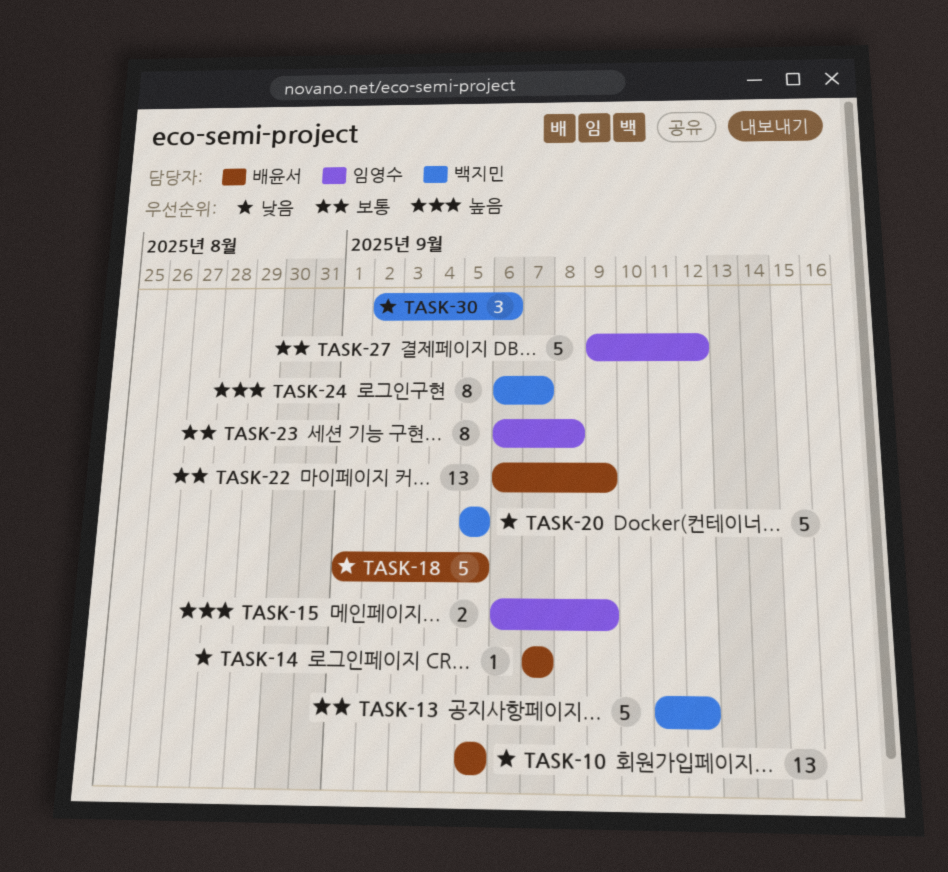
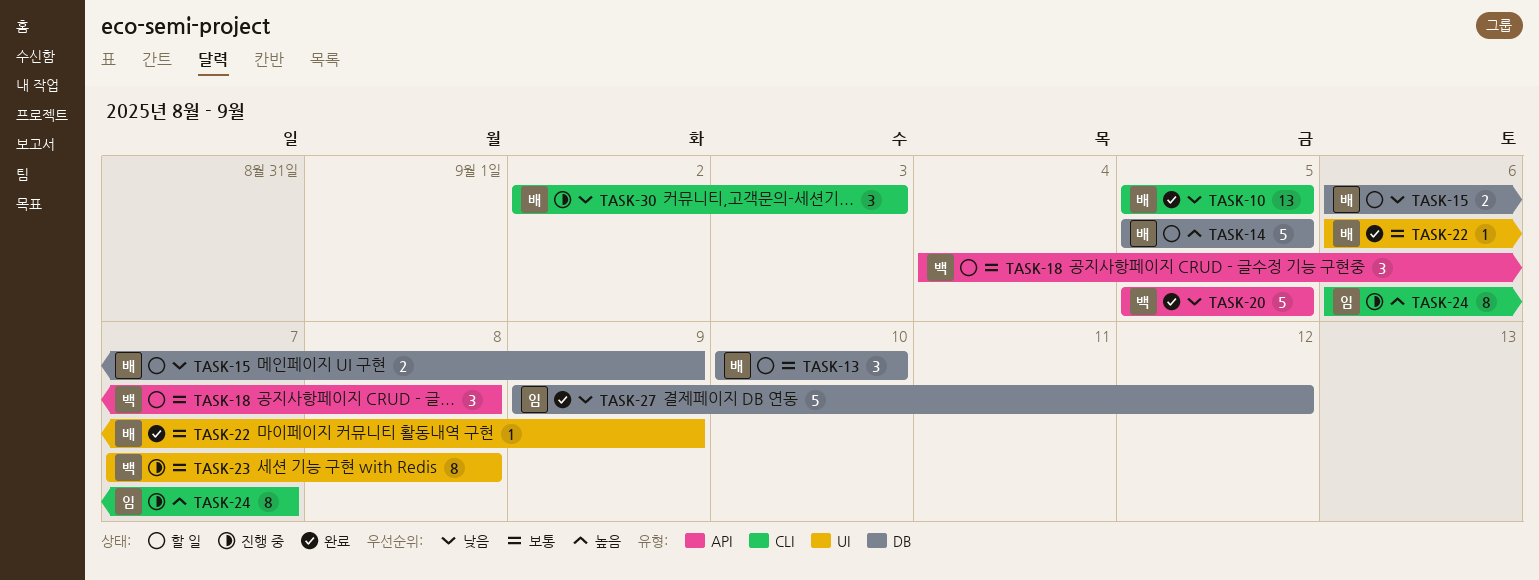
TASK-13, owner: 백지민 -> 배윤서
TASK-13, estimate: 5 -> 3
TASK-13, start: Sep 11 -> Sep 10
TASK-13, due: Sep 12 -> Sep 10
TASK-14, priority: 낮음 -> 높음
TASK-14, estimate: 1 -> 5
TASK-14, start: Sep 7 -> Sep 5
TASK-14, due: Sep 7 -> Sep 5
TASK-15, owner: 임영수 -> 배윤서
TASK-15, priority: 높음 -> 낮음
TASK-18, owner: 배윤서 -> 백지민
TASK-18, priority: 낮음 -> 보통
TASK-18, estimate: 5 -> 3
TASK-18, start: Sep 1 -> Sep 4
TASK-18, due: Sep 5 -> Sep 8
TASK-22, estimate: 13 -> 1
TASK-23, owner: 임영수 -> 백지민
TASK-23, start: Sep 6 -> Sep 7
TASK-24, owner: 백지민 -> 임영수
TASK-27, priority: 보통 -> 낮음
TASK-30, owner: 백지민 -> 배윤서
TASK-30, due: Sep 6 -> Sep 3

